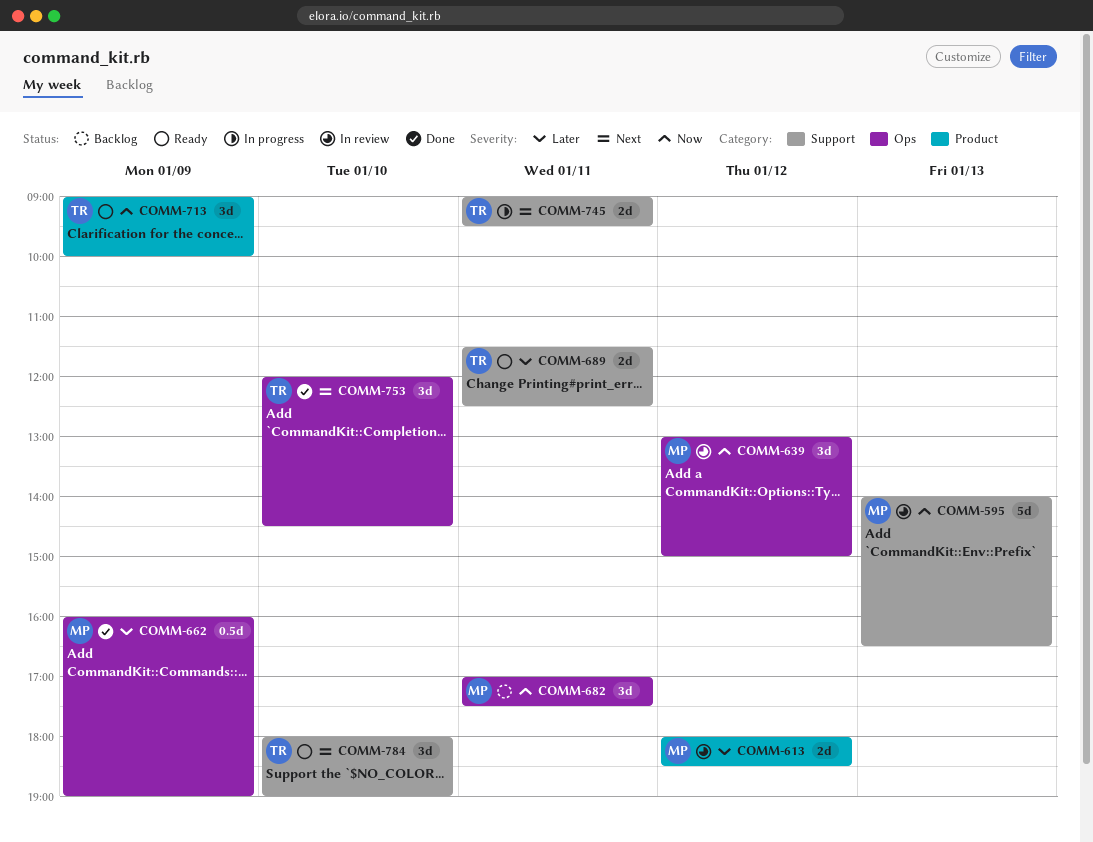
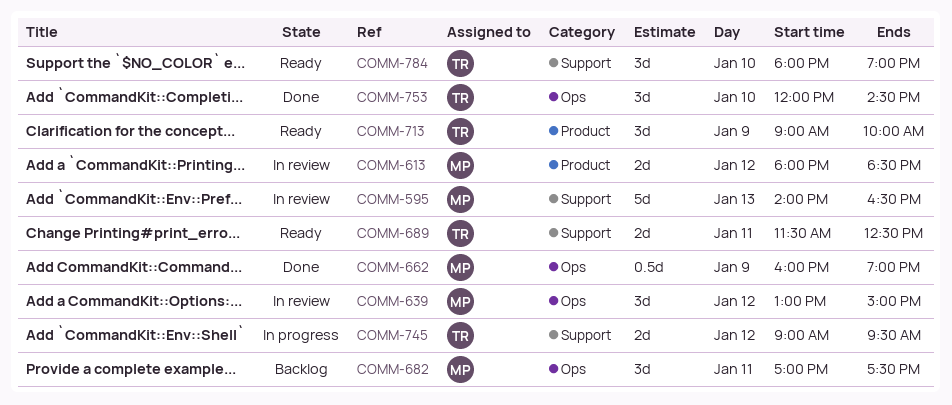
COMM-745, day: Jan 11 -> Jan 12

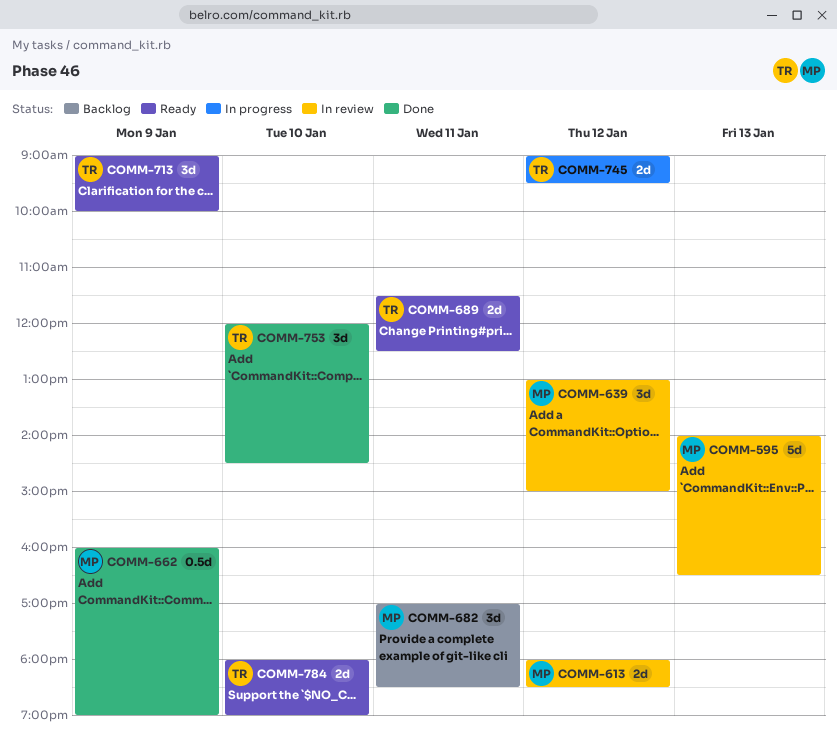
COMM-682, ends: 17:30 -> 18:30
COMM-784, estimate: 3d -> 2d

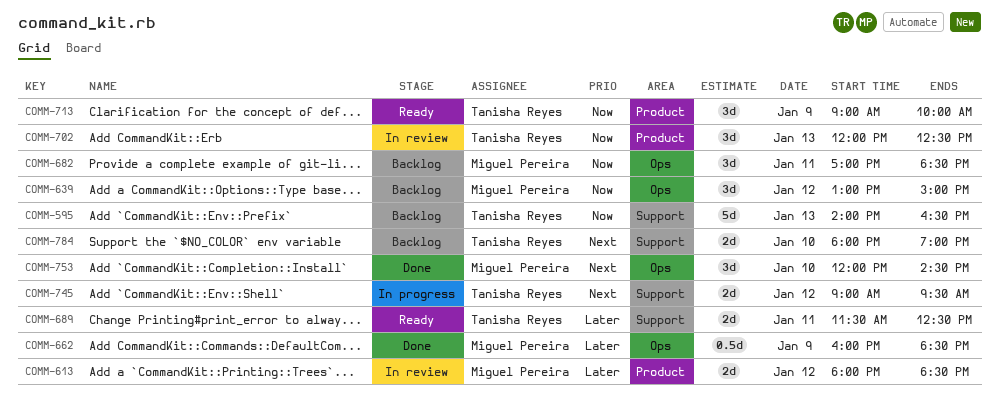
COMM-595, status: In review -> Backlog
COMM-595, owner: Miguel Pereira -> Tanisha Reyes
COMM-639, status: In review -> Backlog
COMM-662, ends: 19:00 -> 18:30
COMM-702: none -> present
COMM-753, owner: Tanisha Reyes -> Miguel Pereira
COMM-784, status: Ready -> Backlog

